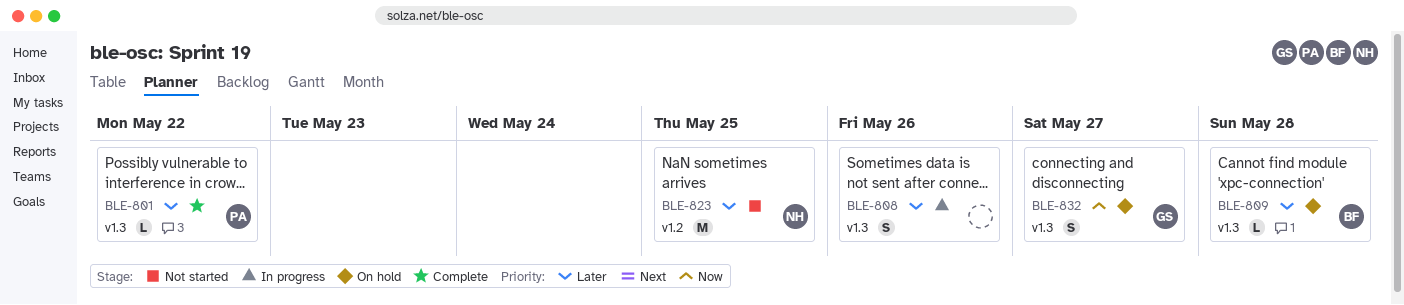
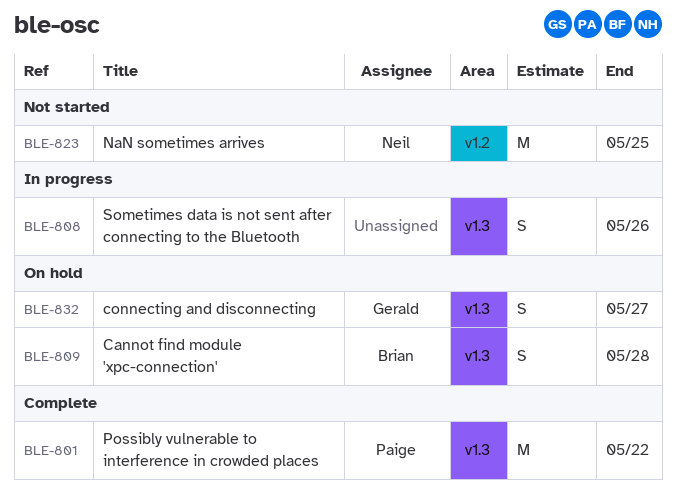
BLE-801, estimate: L -> M
BLE-809, estimate: L -> S

